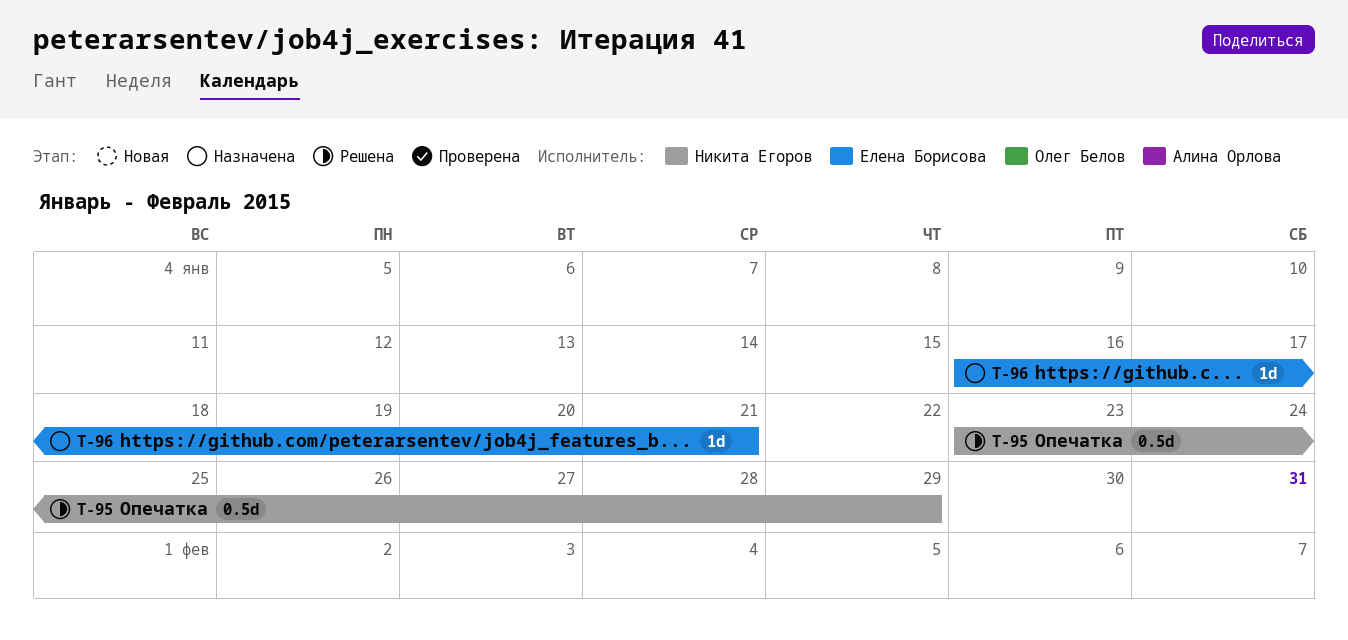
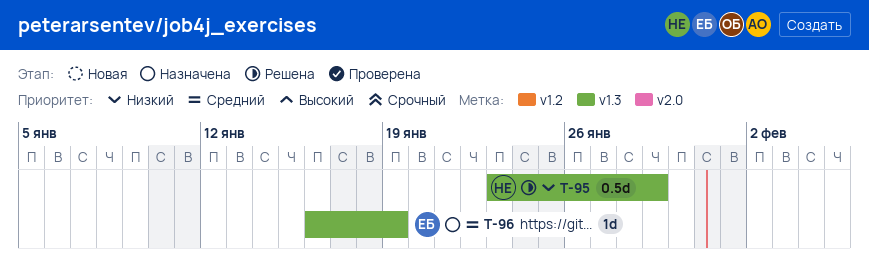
T-96, due: Jan 21 -> Jan 19

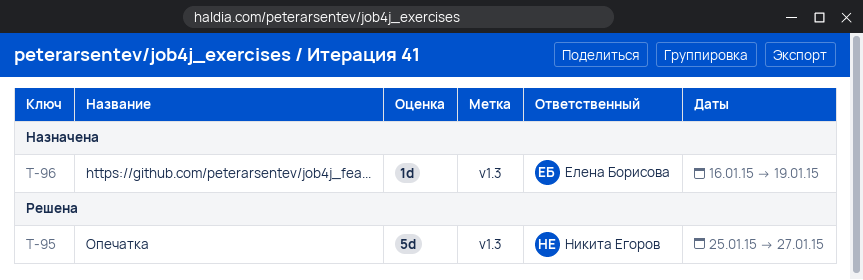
T-95, estimate: 0.5d -> 5d
T-95, start: Jan 23 -> Jan 25
T-95, due: Jan 29 -> Jan 27

